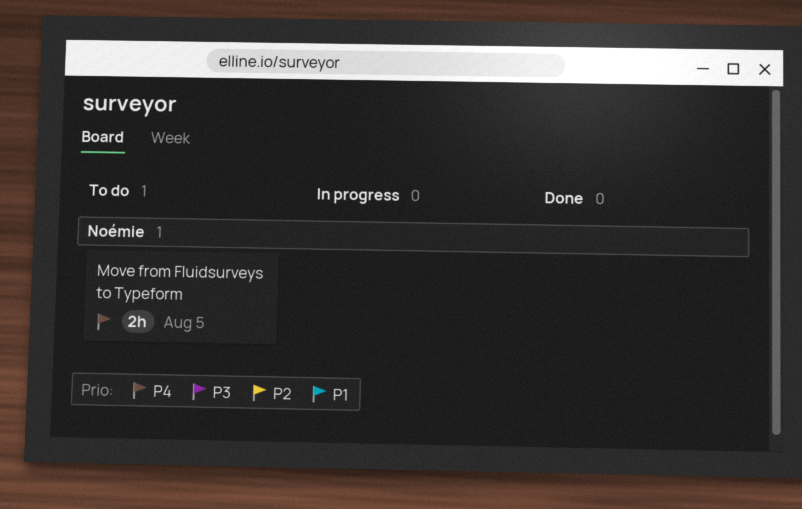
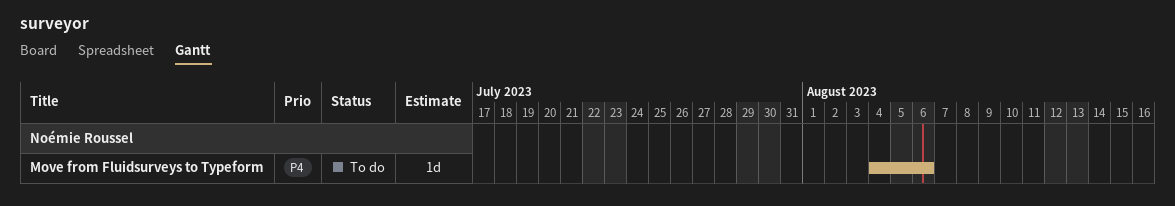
Move from Fluidsurveys to Typeform, estimate: 2h -> 1d
Move from Fluidsurveys to Typeform, due: Aug 5 -> Aug 6

